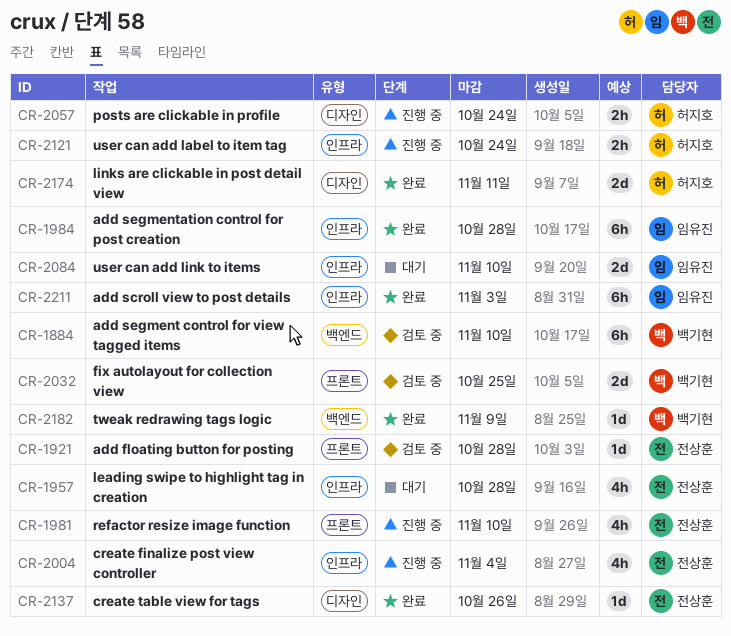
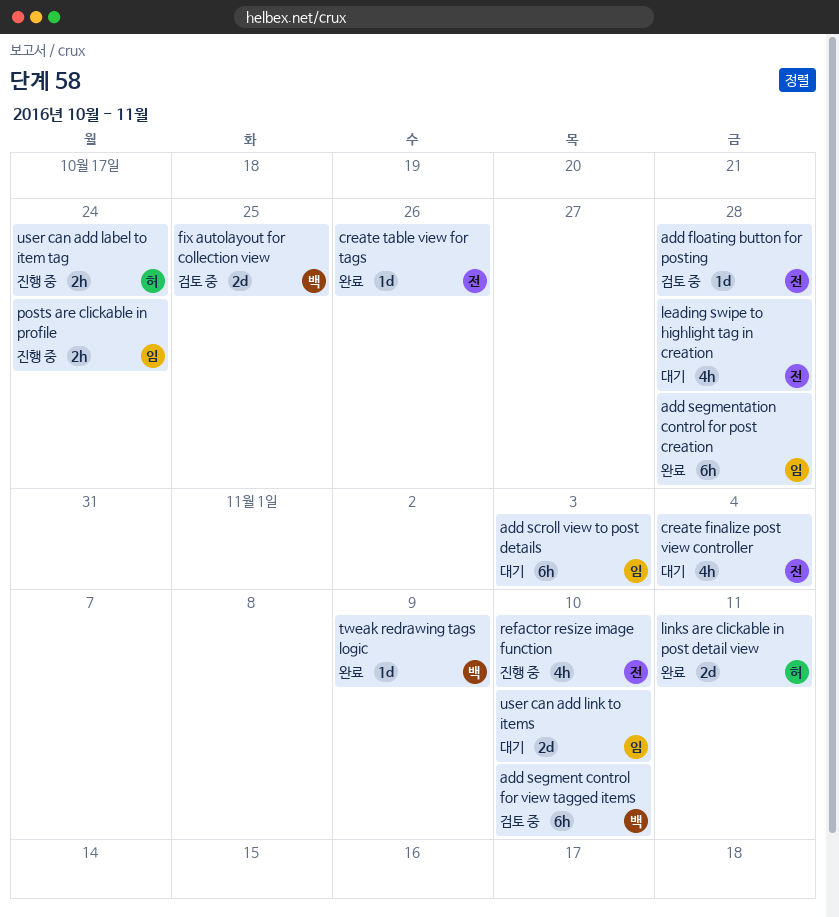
add scroll view to post details, status: 완료 -> 대기
create finalize post view controller, status: 진행 중 -> 대기
posts are clickable in profile, owner: 허지호 -> 임유진

